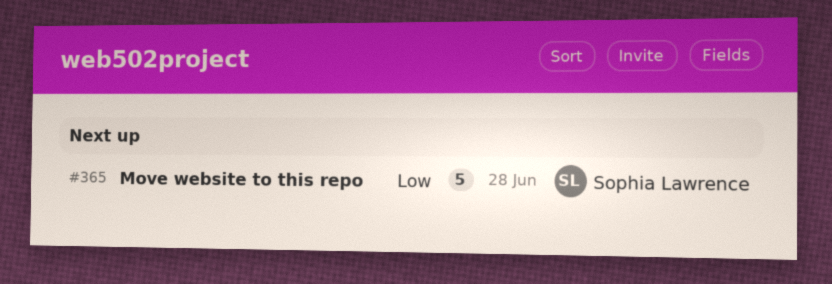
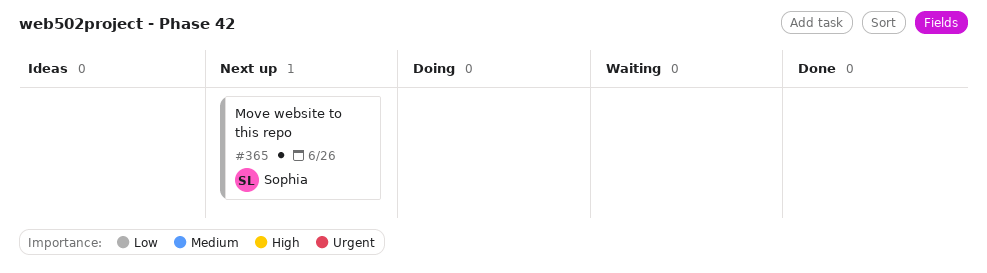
#365, estimate: 5 -> 1
#365, due: Jun 28 -> Jun 26

